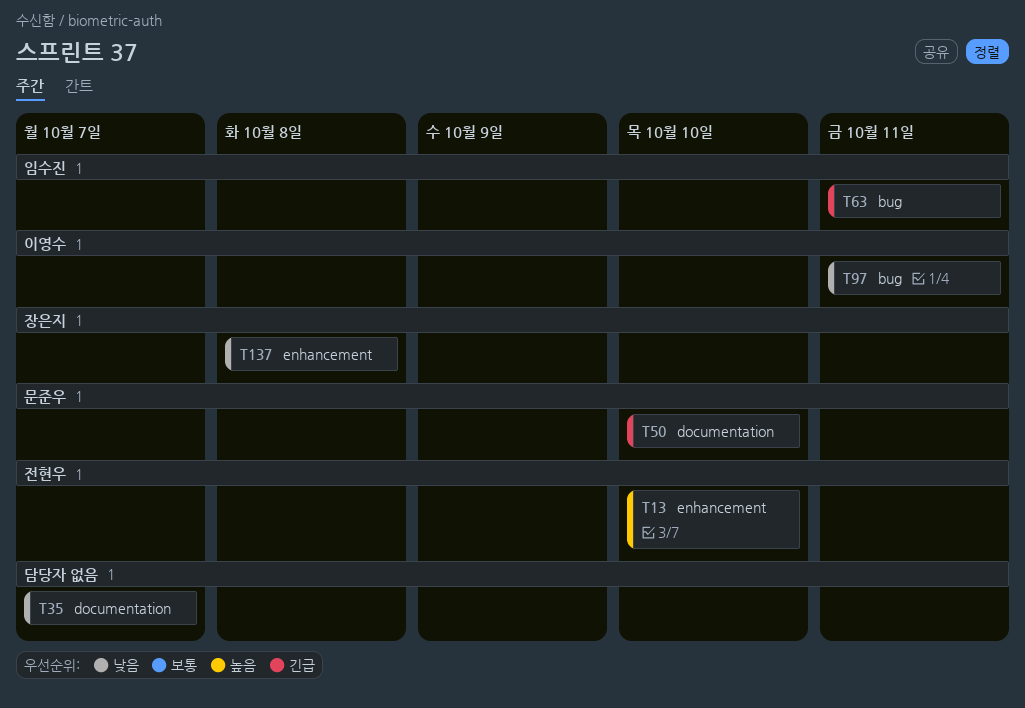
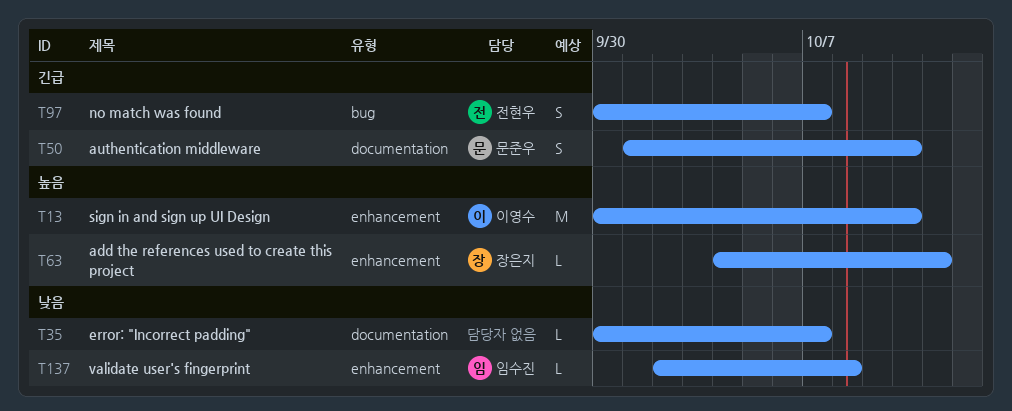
T13, owner: 전현우 -> 이영수
T63, owner: 임수진 -> 장은지
T63, priority: 긴급 -> 높음
T63, label: bug -> enhancement
T97, owner: 이영수 -> 전현우
T97, priority: 낮음 -> 긴급
T97, due: Oct 11 -> Oct 7
T137, owner: 장은지 -> 임수진

